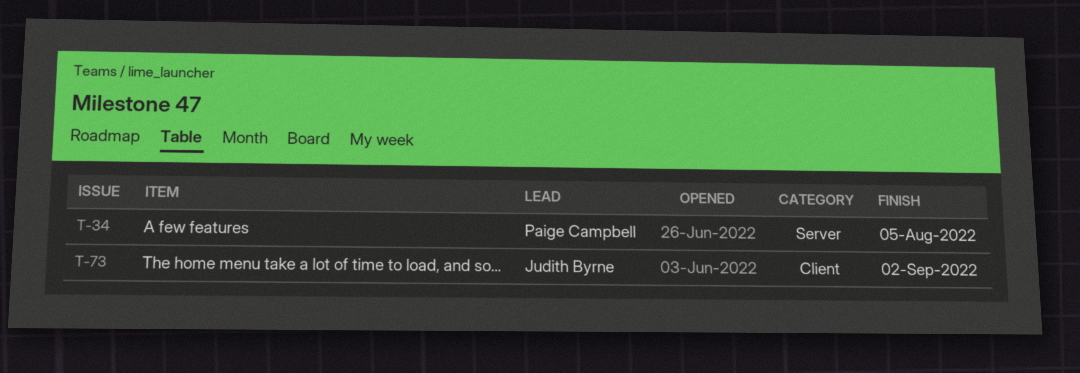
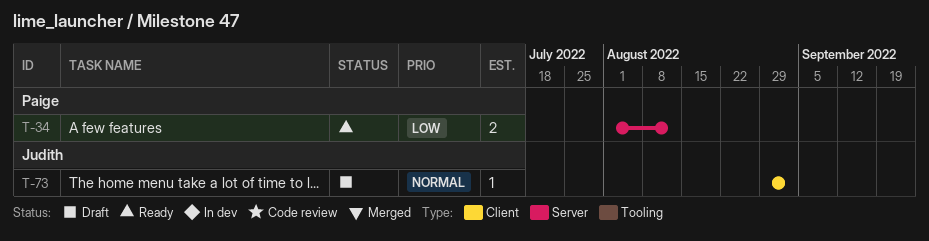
T-34, due: Aug 5 -> Aug 12

